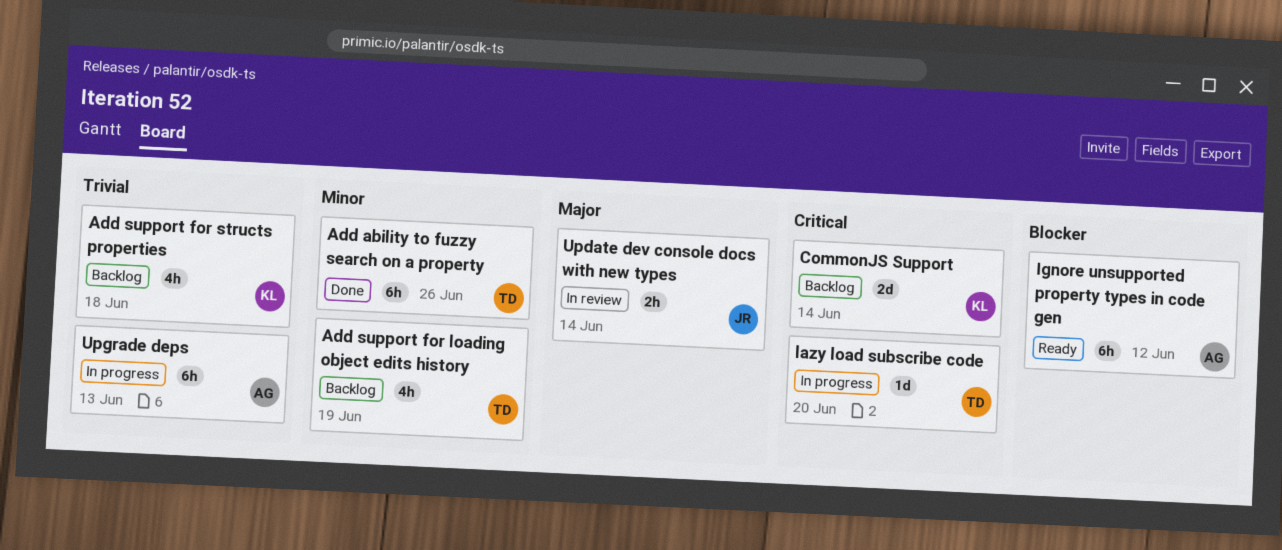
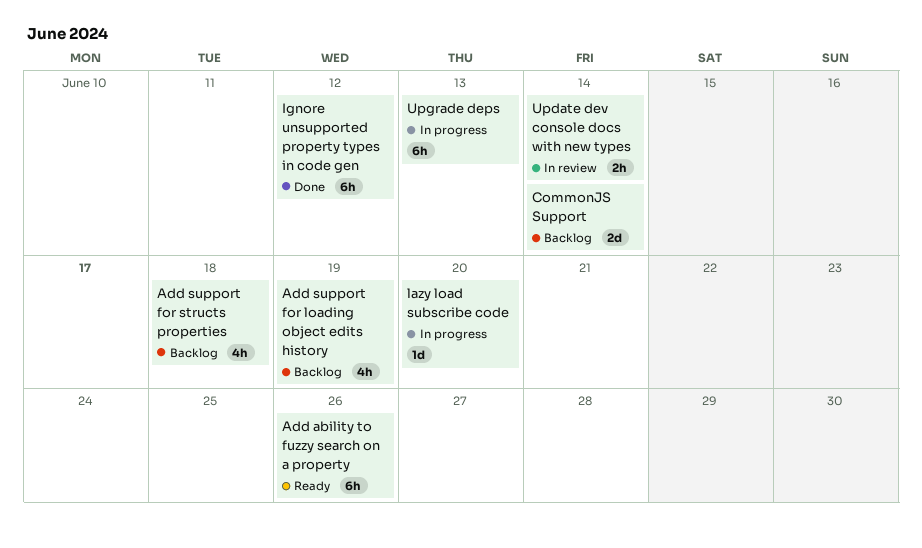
Add ability to fuzzy search on a property, status: Done -> Ready
Ignore unsupported property types in code gen, status: Ready -> Done

